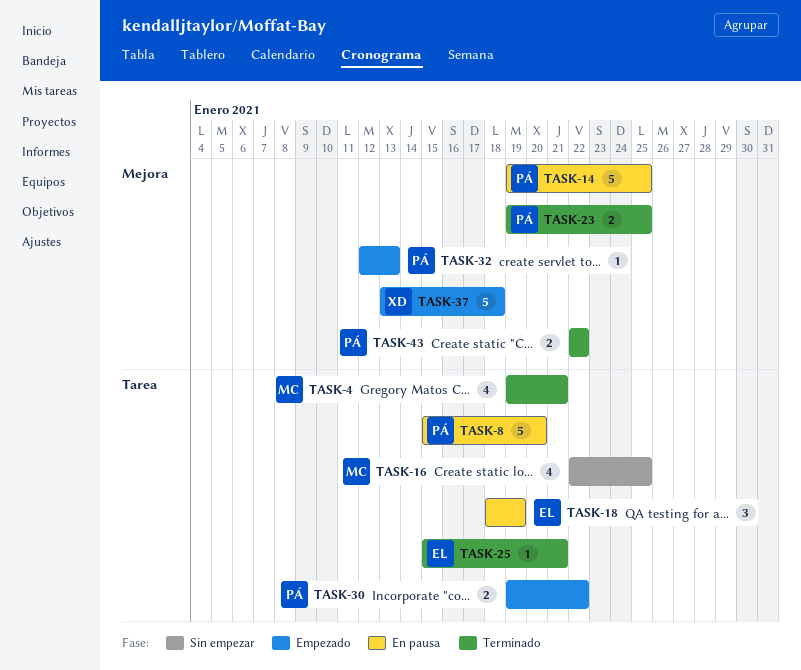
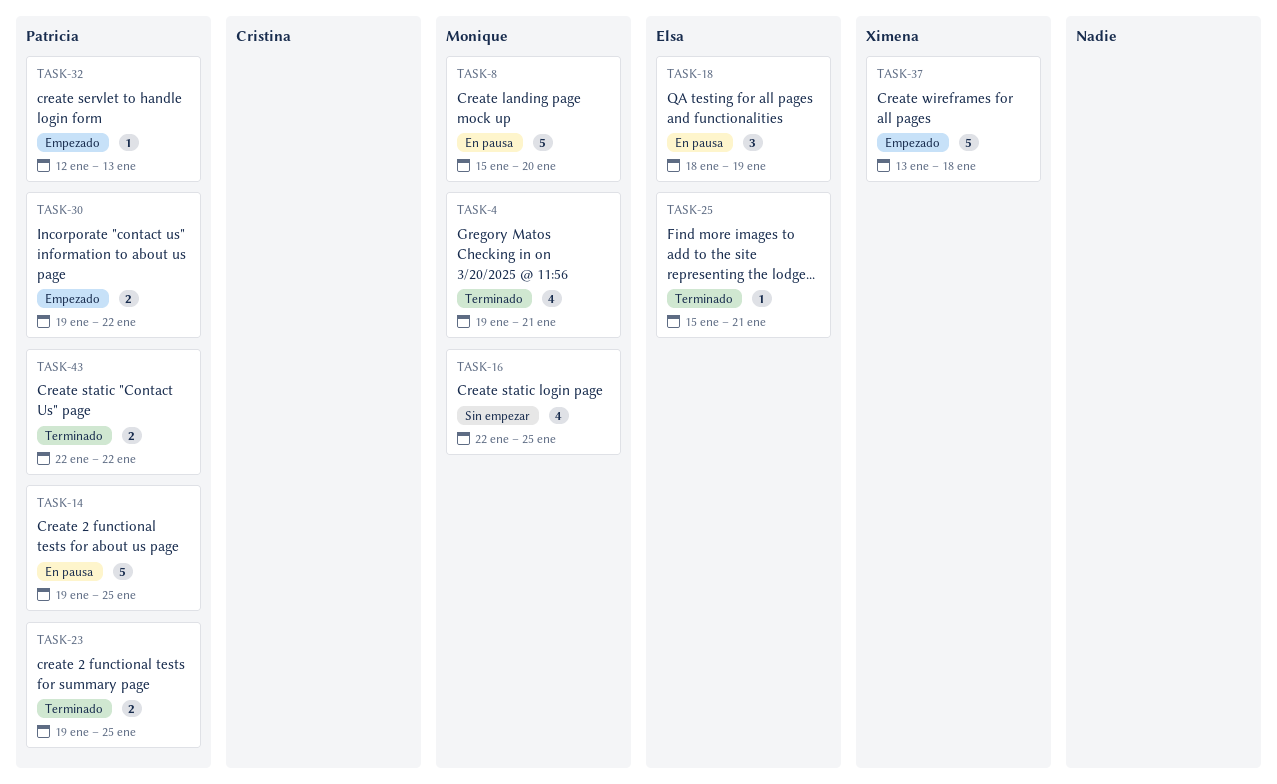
TASK-8, owner: Patricia -> Monique

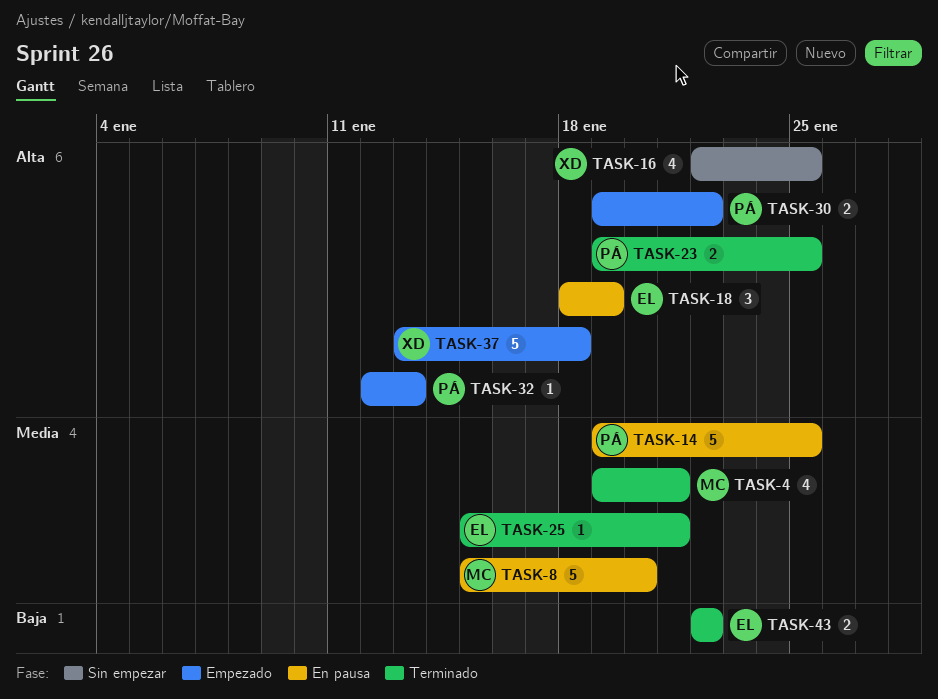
TASK-16, owner: Monique -> Ximena
TASK-43, owner: Patricia -> Elsa

